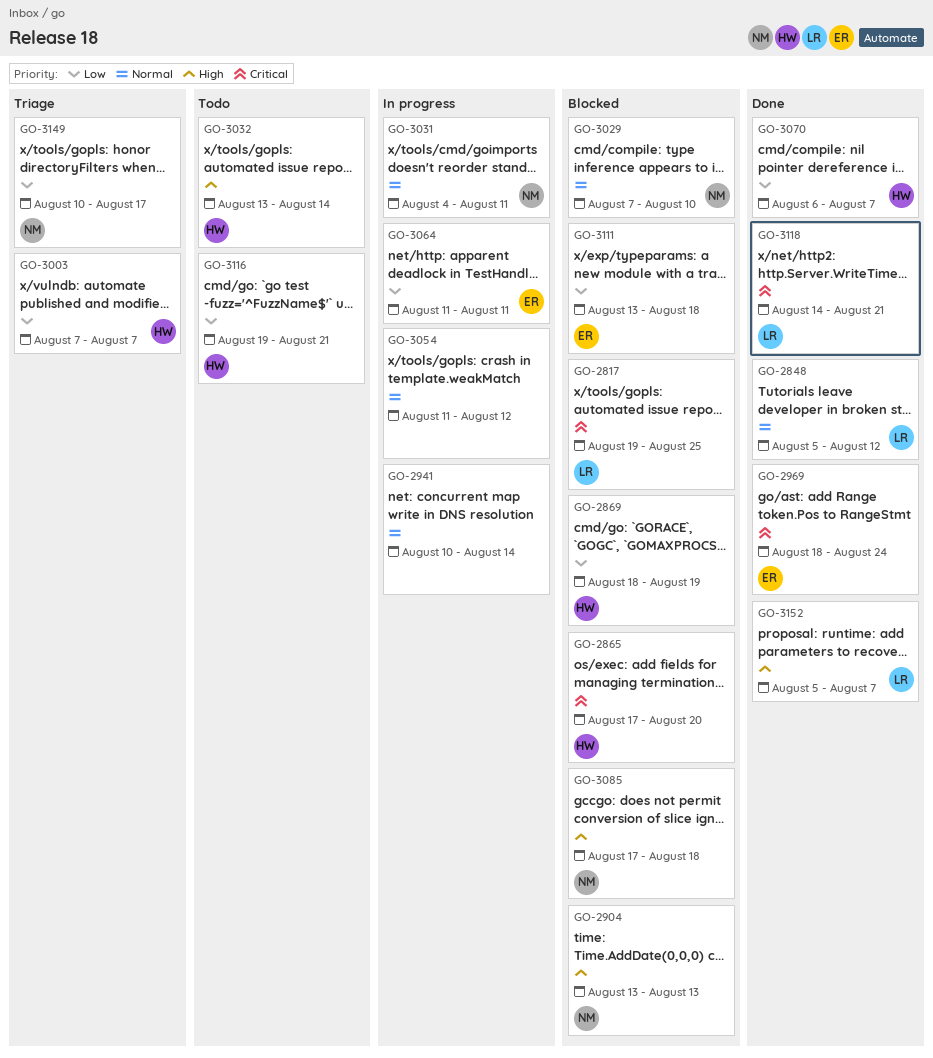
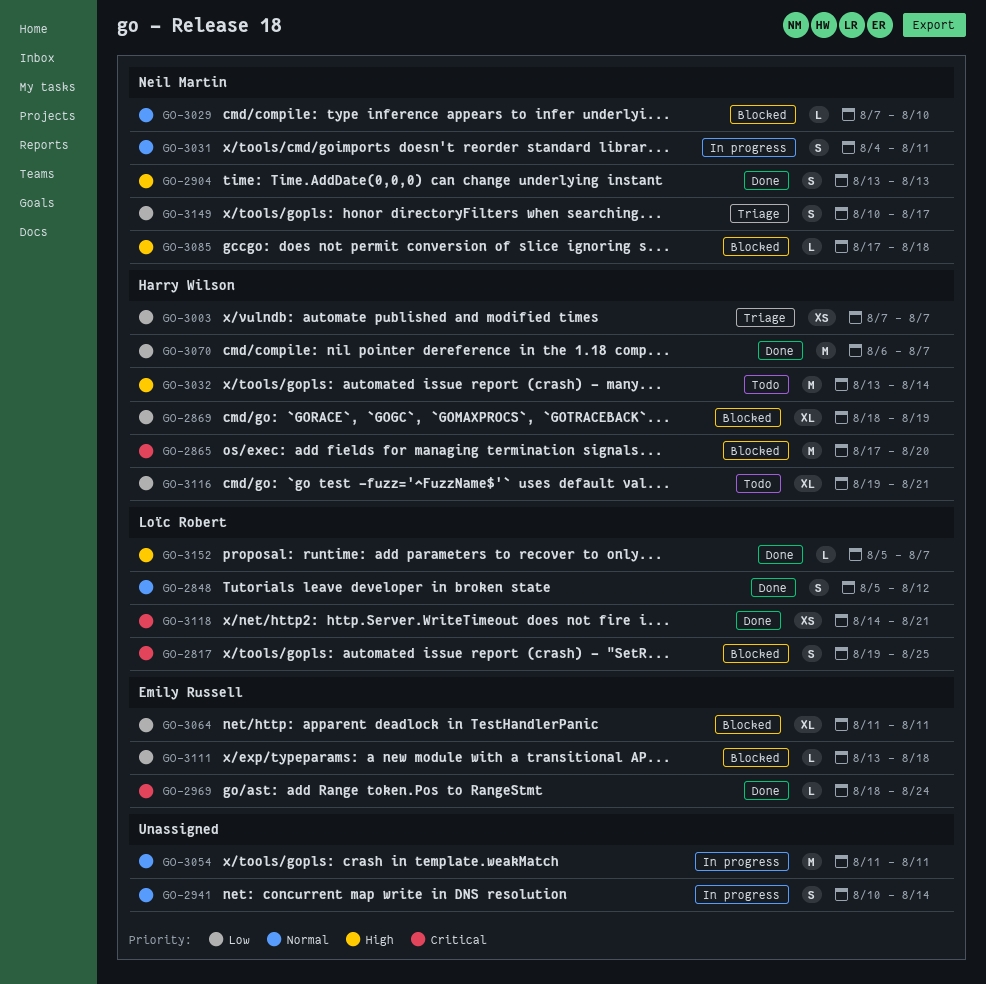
GO-2904, status: Blocked -> Done
GO-3054, due: Aug 12 -> Aug 11
GO-3064, status: In progress -> Blocked

